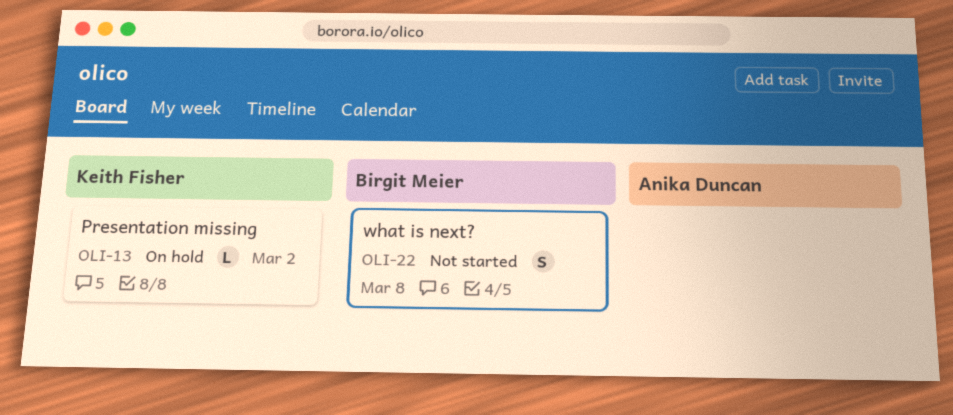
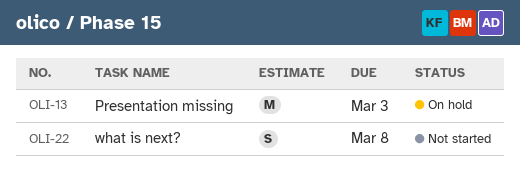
OLI-13, estimate: L -> M
OLI-13, due: Mar 2 -> Mar 3

